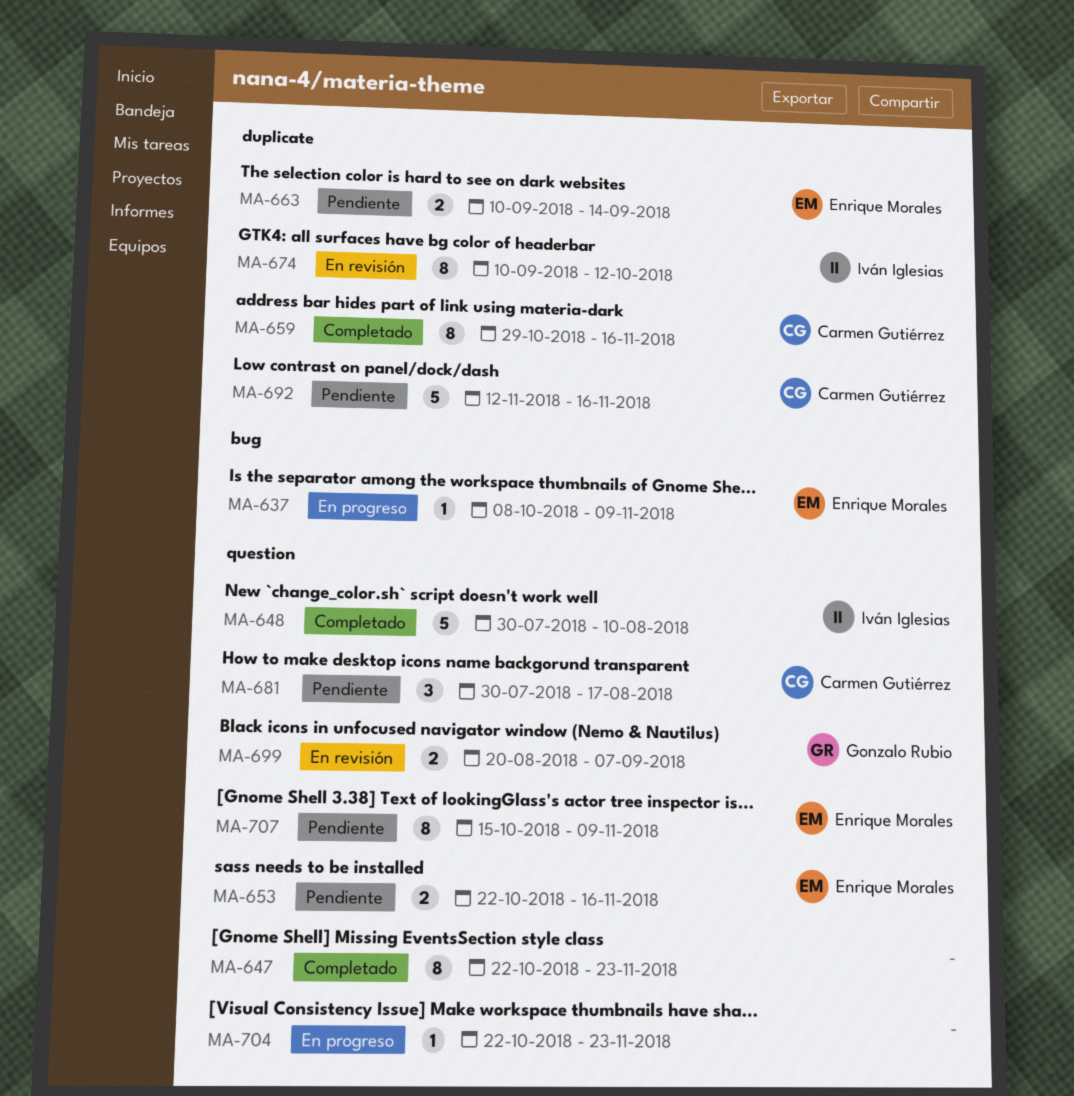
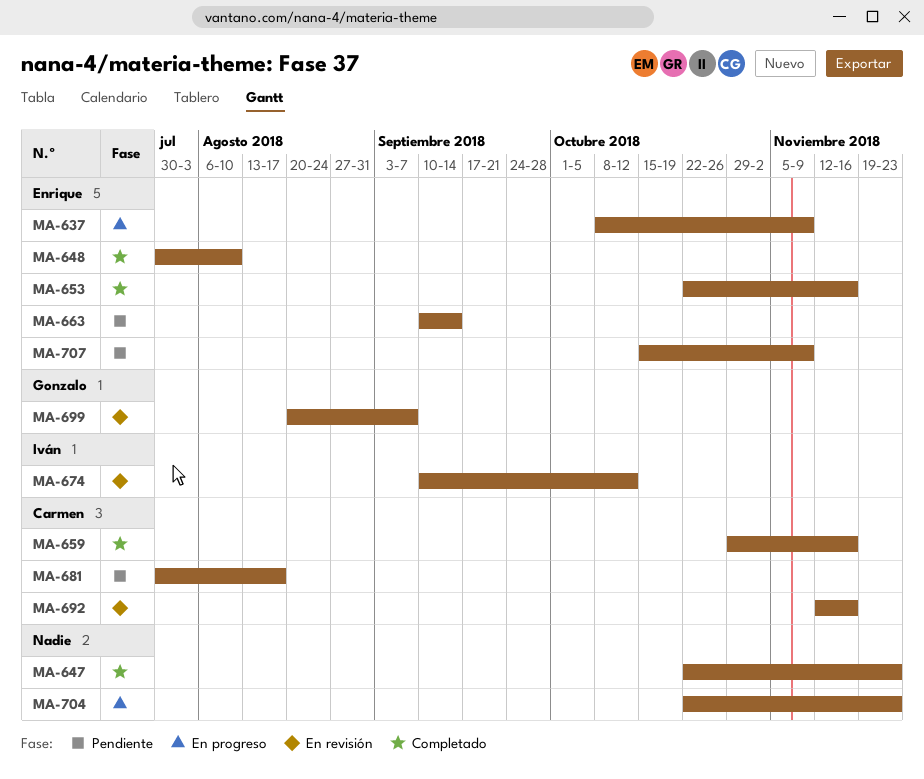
MA-648, owner: Iván Iglesias -> Enrique Morales
MA-653, status: Pendiente -> Completado
MA-692, status: Pendiente -> En revisión

